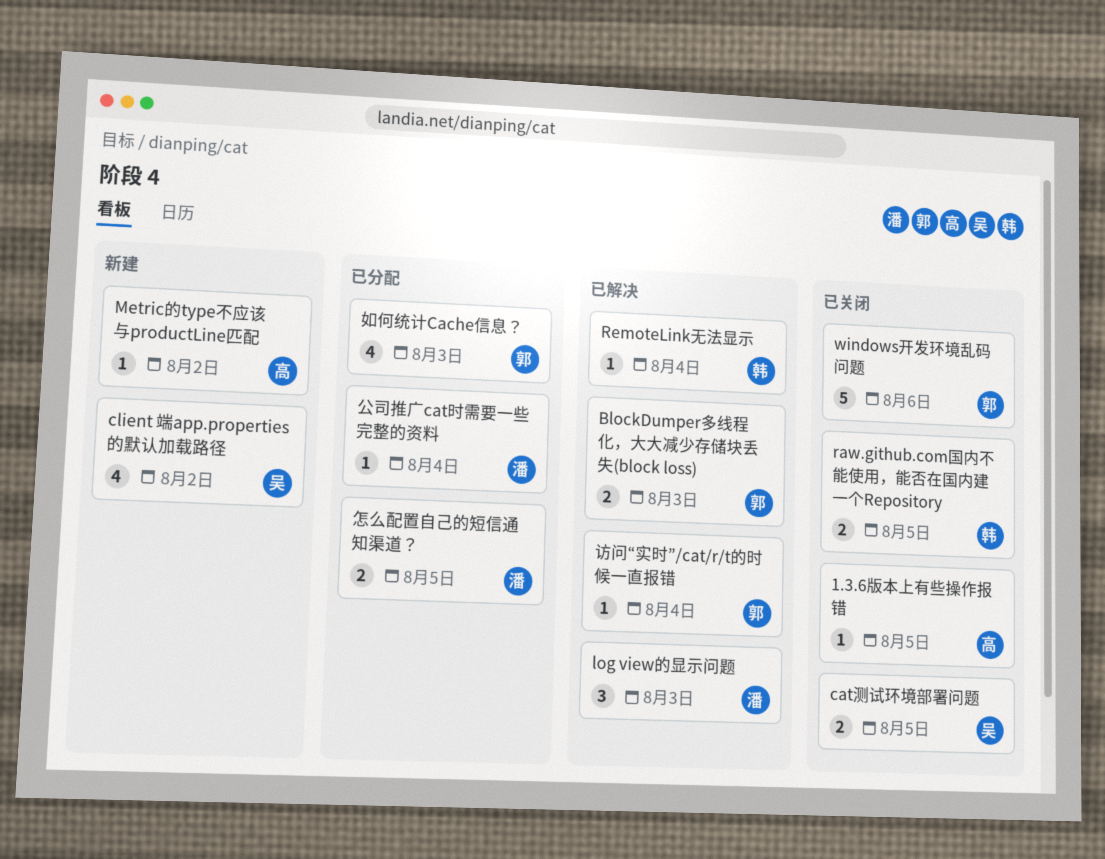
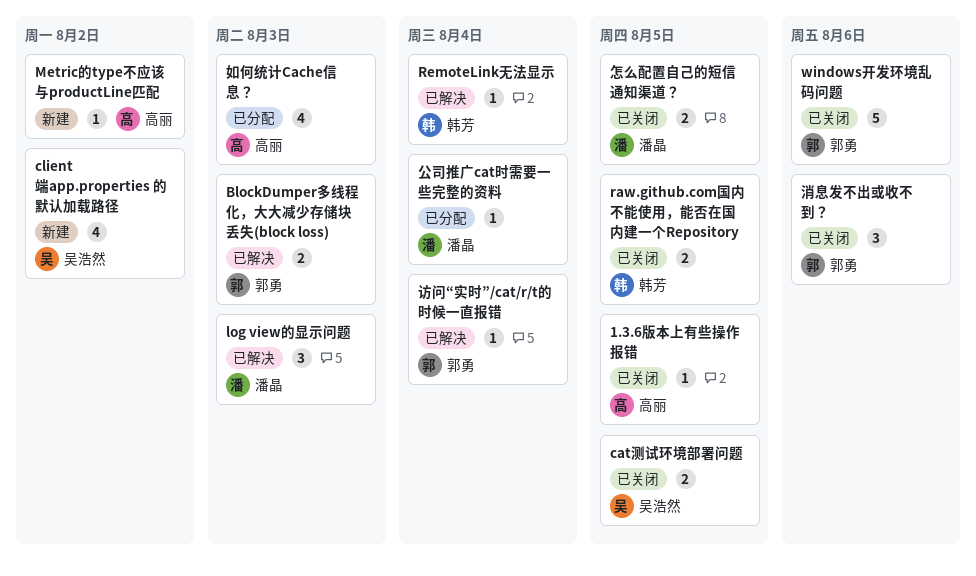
如何统计Cache信息？, owner: 郭勇 -> 高丽
怎么配置自己的短信通知渠道？, status: 已分配 -> 已关闭
消息发不出或收不到？: none -> present

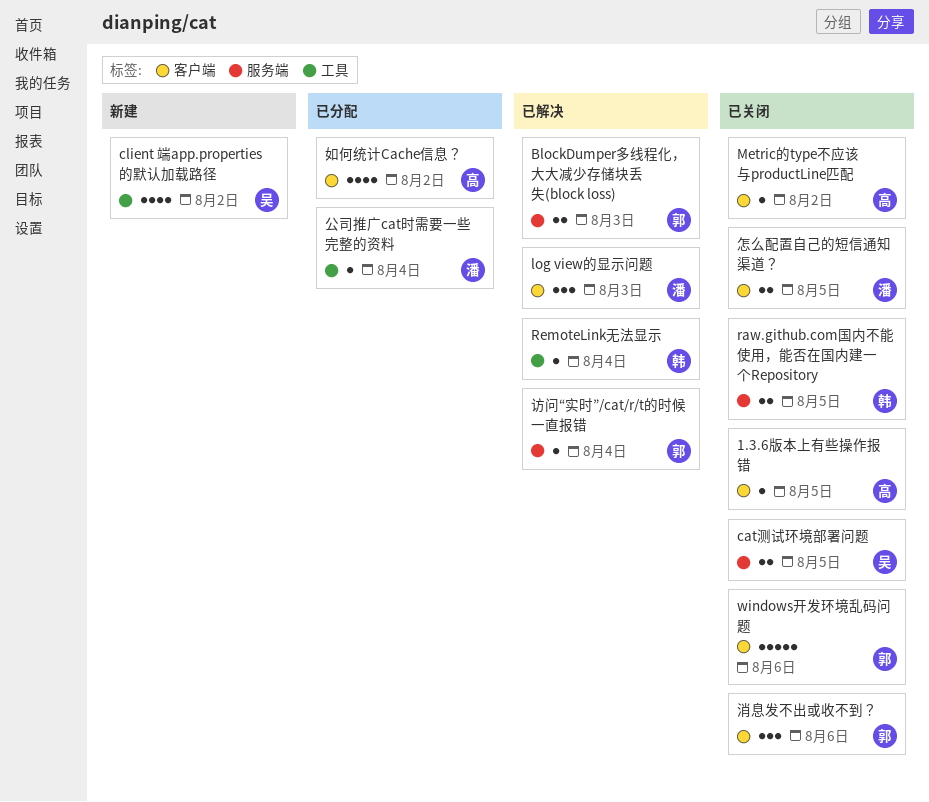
Metric的type不应该与productLine匹配, status: 新建 -> 已关闭
如何统计Cache信息？, due: Aug 3 -> Aug 2

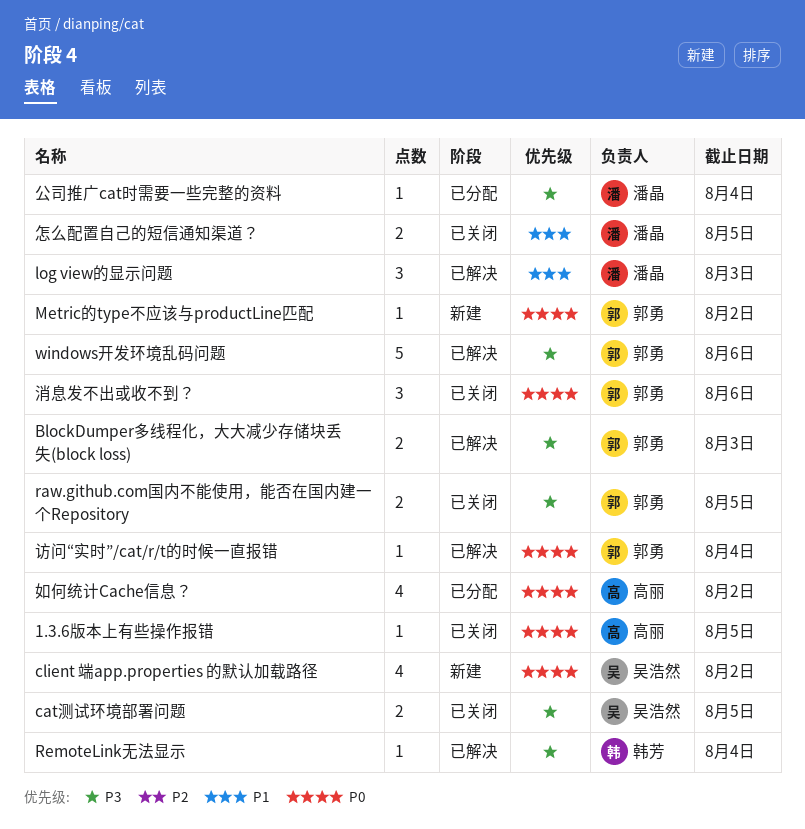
Metric的type不应该与productLine匹配, status: 已关闭 -> 新建
Metric的type不应该与productLine匹配, owner: 高丽 -> 郭勇
raw.github.com国内不能使用，能否在国内建一个Repository, owner: 韩芳 -> 郭勇
windows开发环境乱码问题, status: 已关闭 -> 已解决

